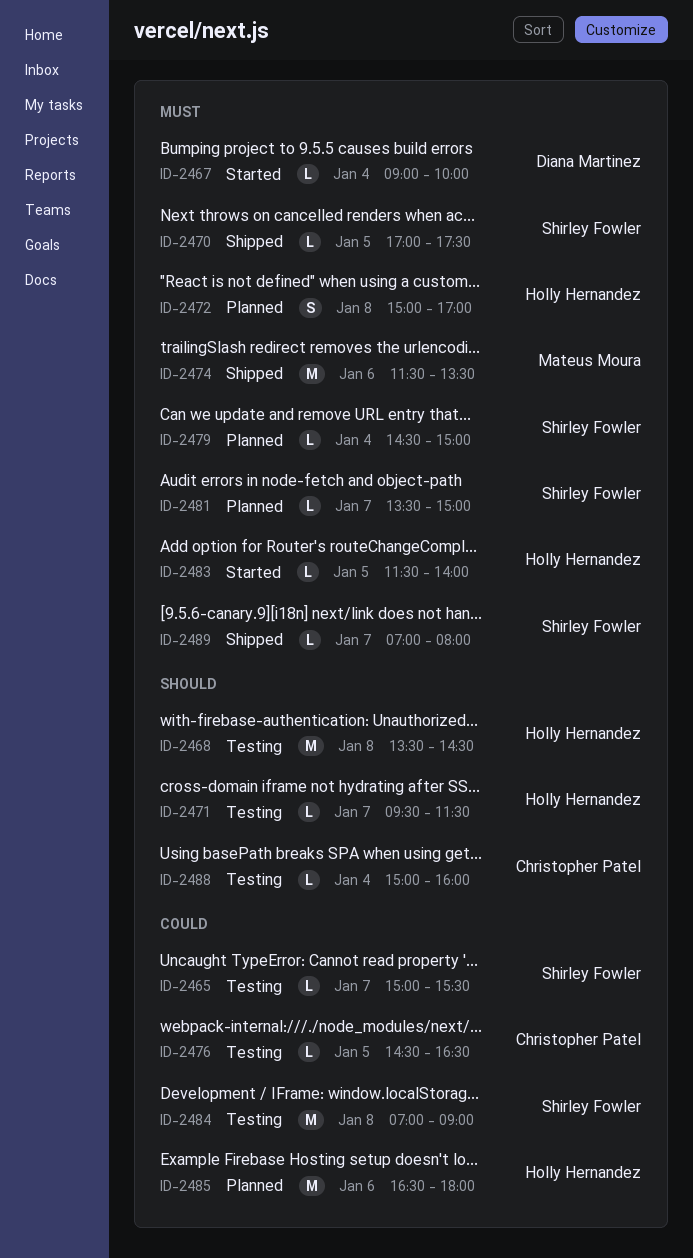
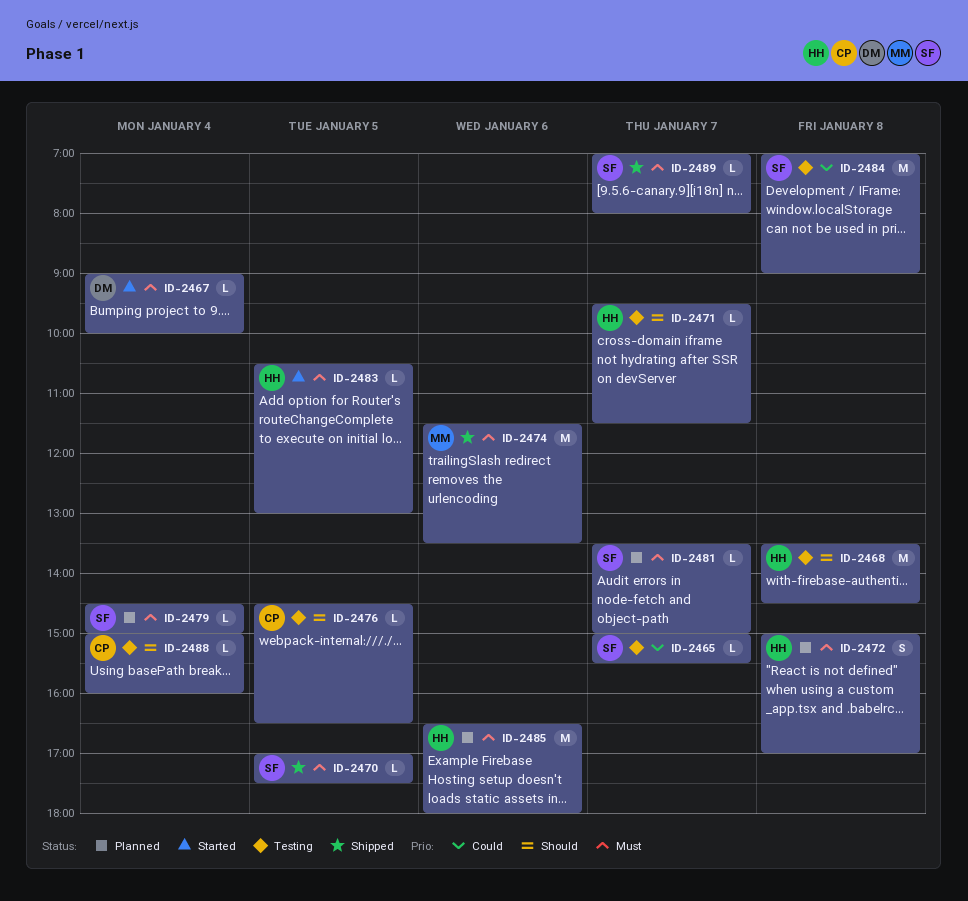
ID-2476, priority: Could -> Should
ID-2483, begins: 11:30 -> 10:30
ID-2483, ends: 14:00 -> 13:00
ID-2485, priority: Could -> Must

